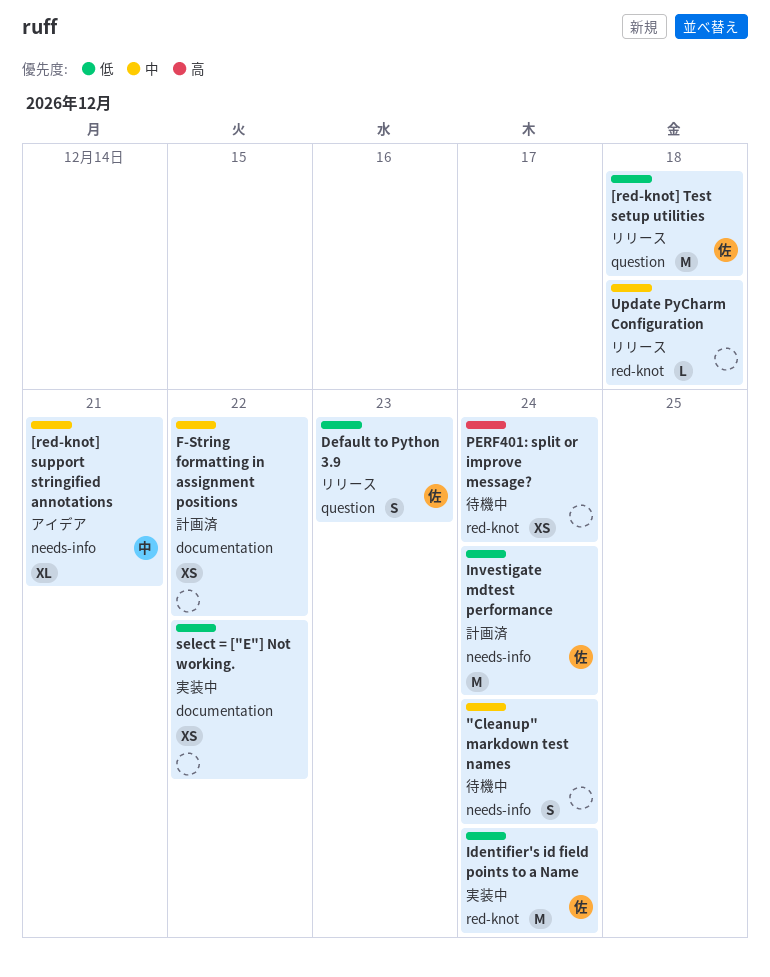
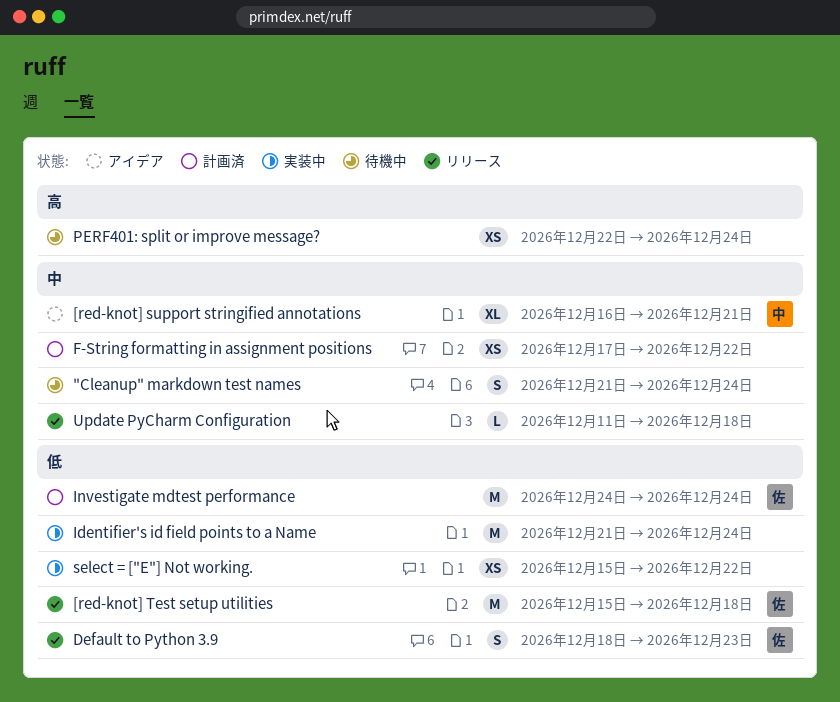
Identifier's id field points to a Name, owner: 佐 -> none

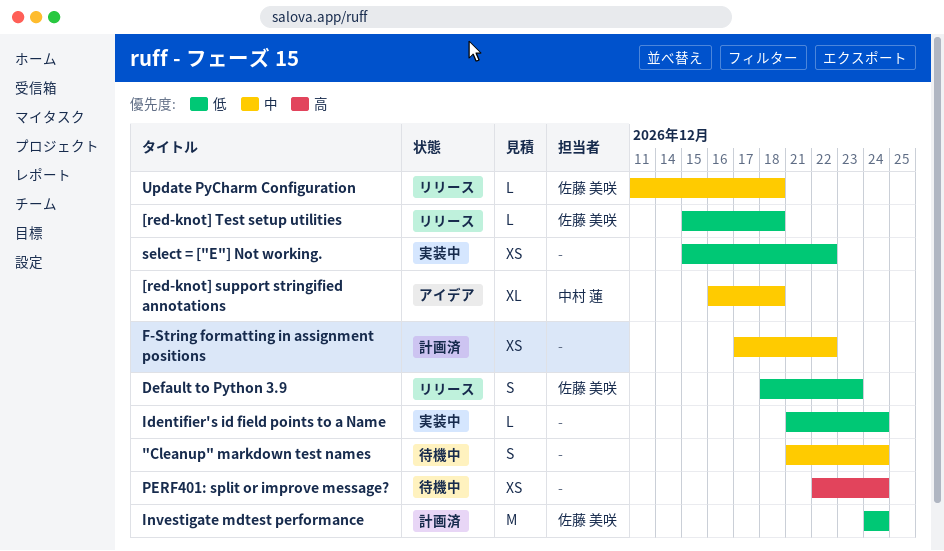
[red-knot] support stringified annotations, due: Dec 21 -> Dec 18
[red-knot] Test setup utilities, estimate: M -> L
Identifier's id field points to a Name, estimate: M -> L
Update PyCharm Configuration, owner: none -> 佐藤 美咲

